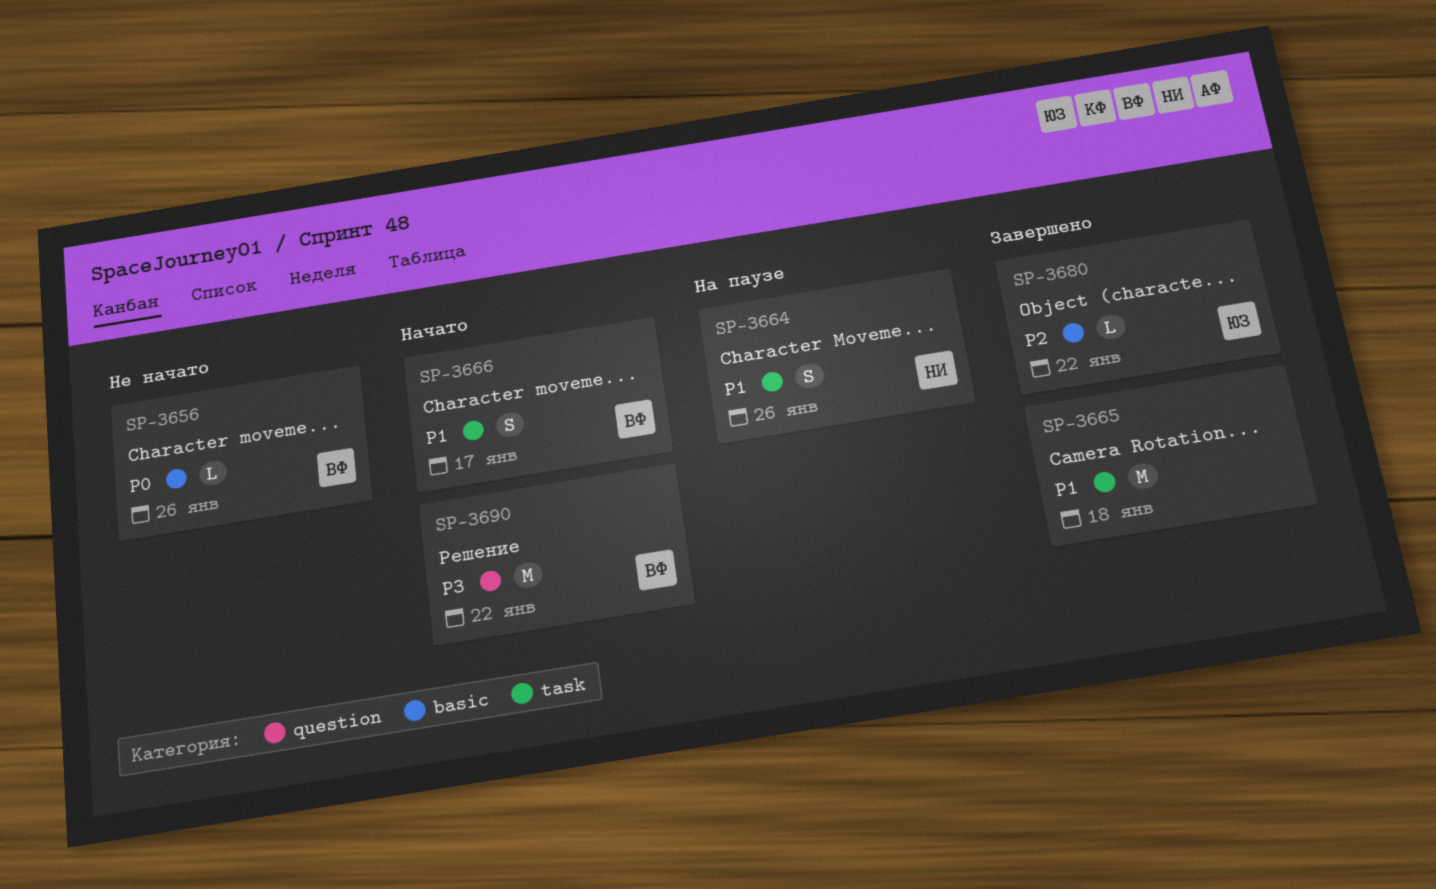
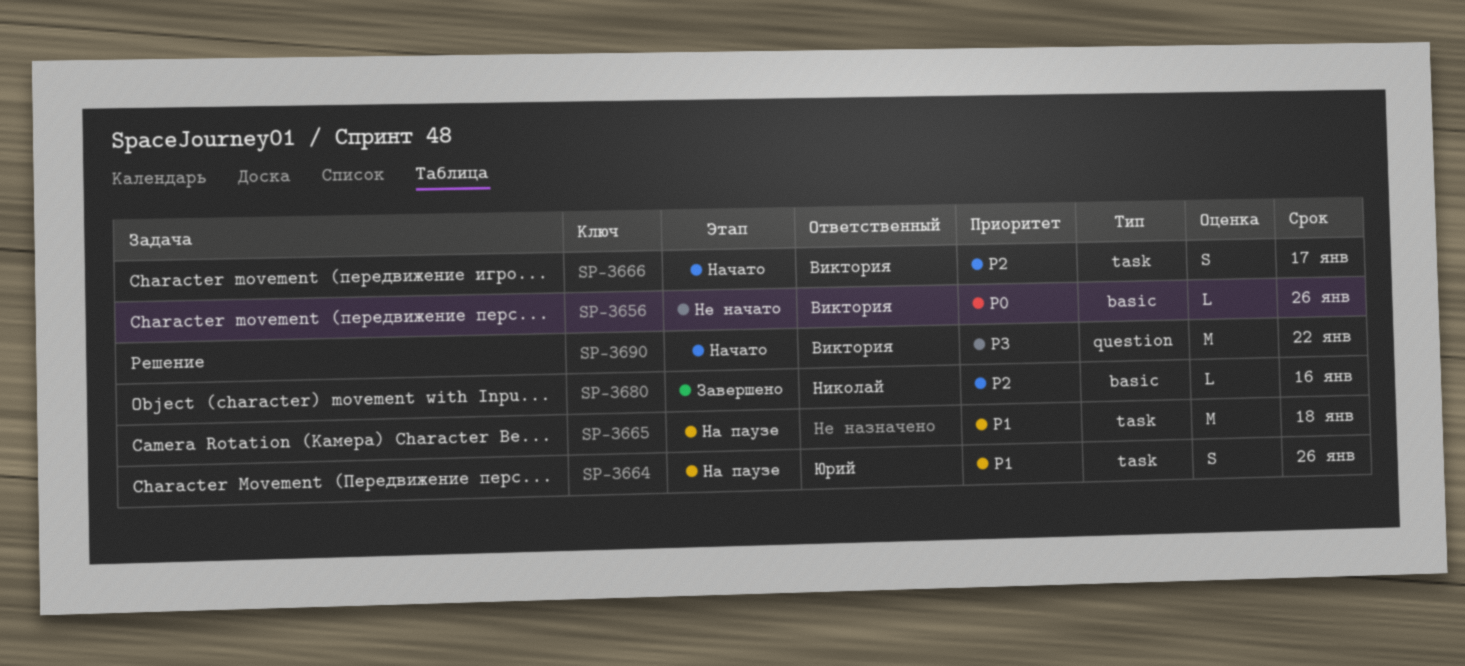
SP-3664, owner: Николай -> Юрий
SP-3665, status: Завершено -> На паузе
SP-3666, priority: P1 -> P2
SP-3680, owner: Юрий -> Николай
SP-3680, due: Jan 22 -> Jan 16

